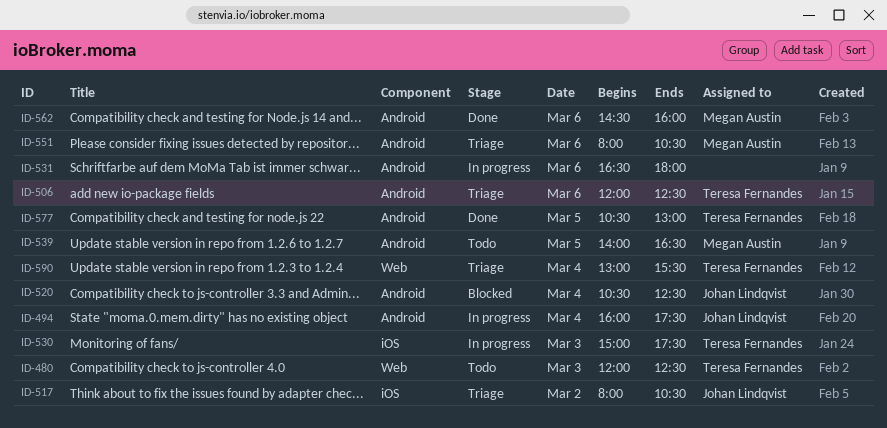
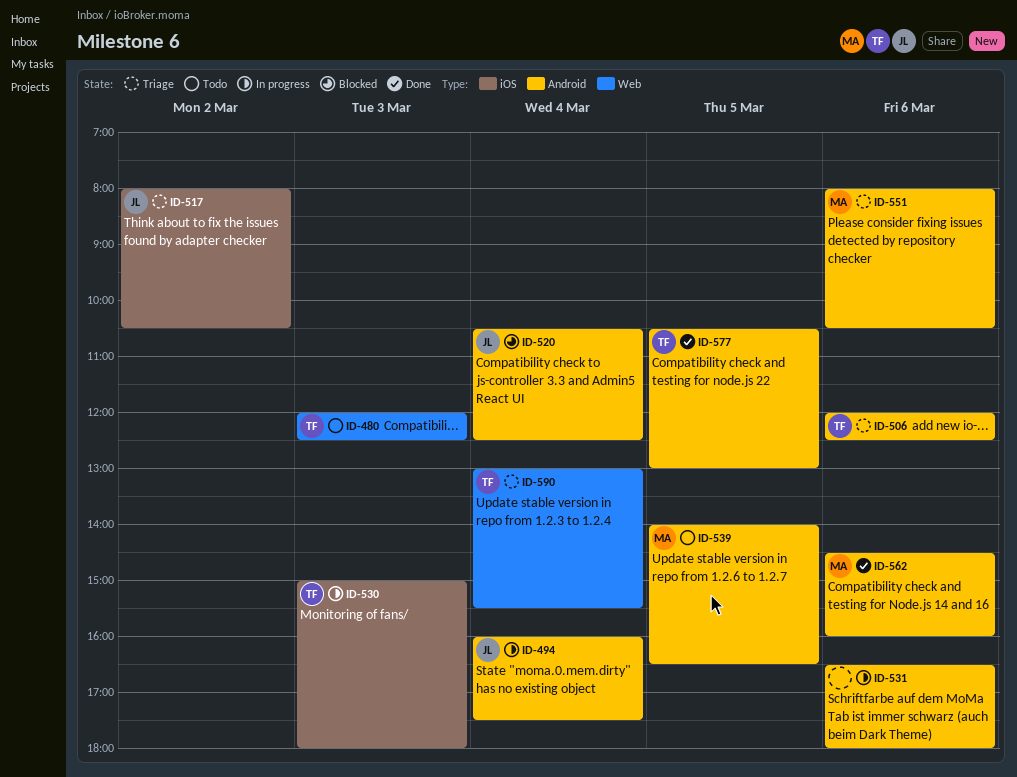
ID-530, ends: 17:30 -> 18:00

